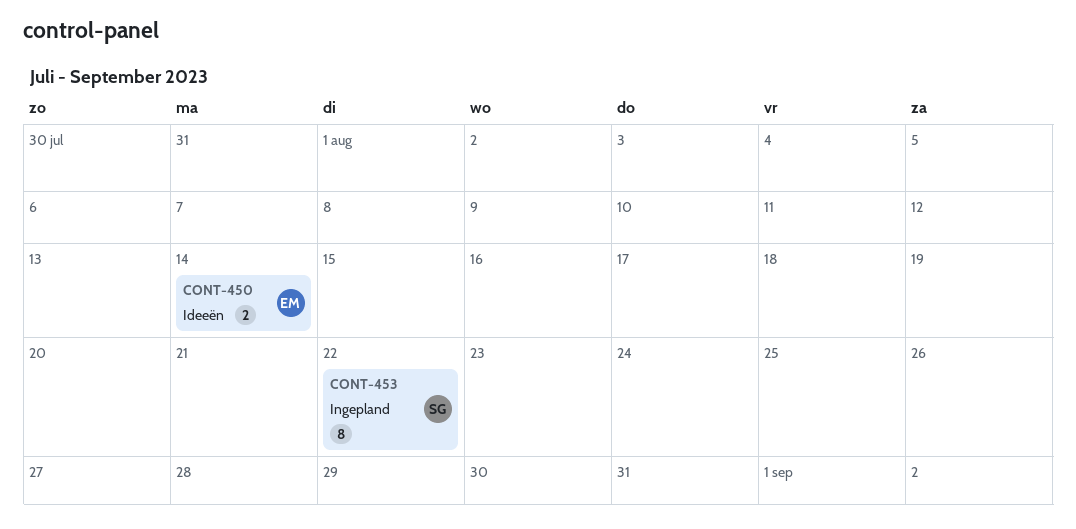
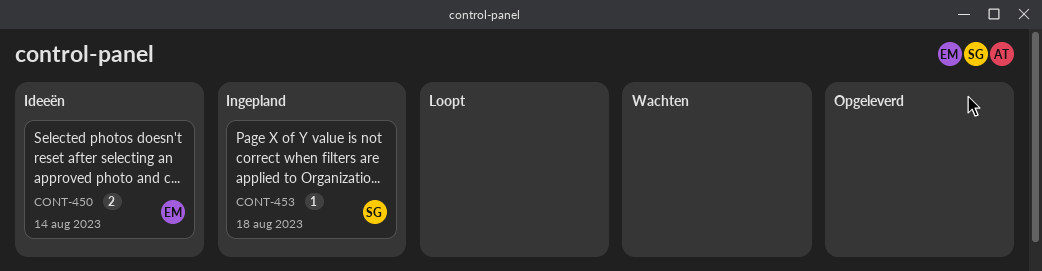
CONT-453, estimate: 8 -> 1
CONT-453, due: Aug 22 -> Aug 18

